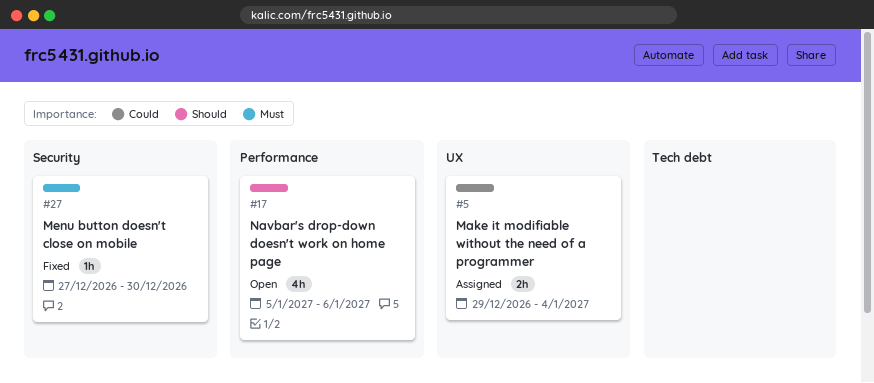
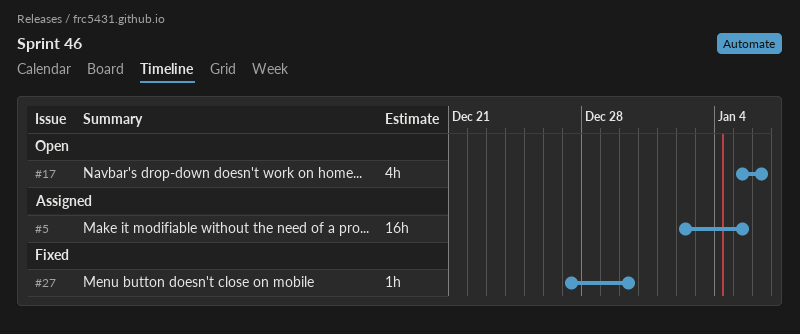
#5, estimate: 2h -> 16h
#5, start: Dec 29 -> Jan 2
#5, due: Jan 4 -> Jan 5

